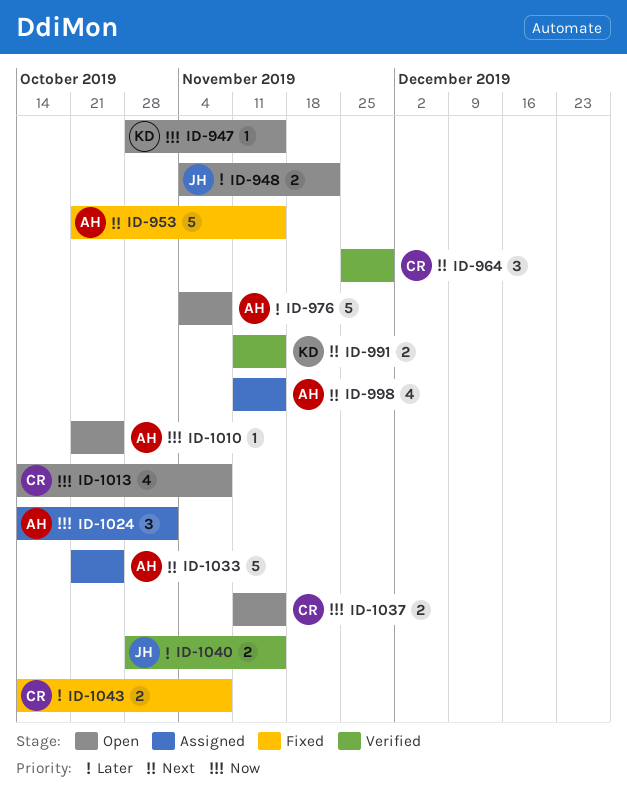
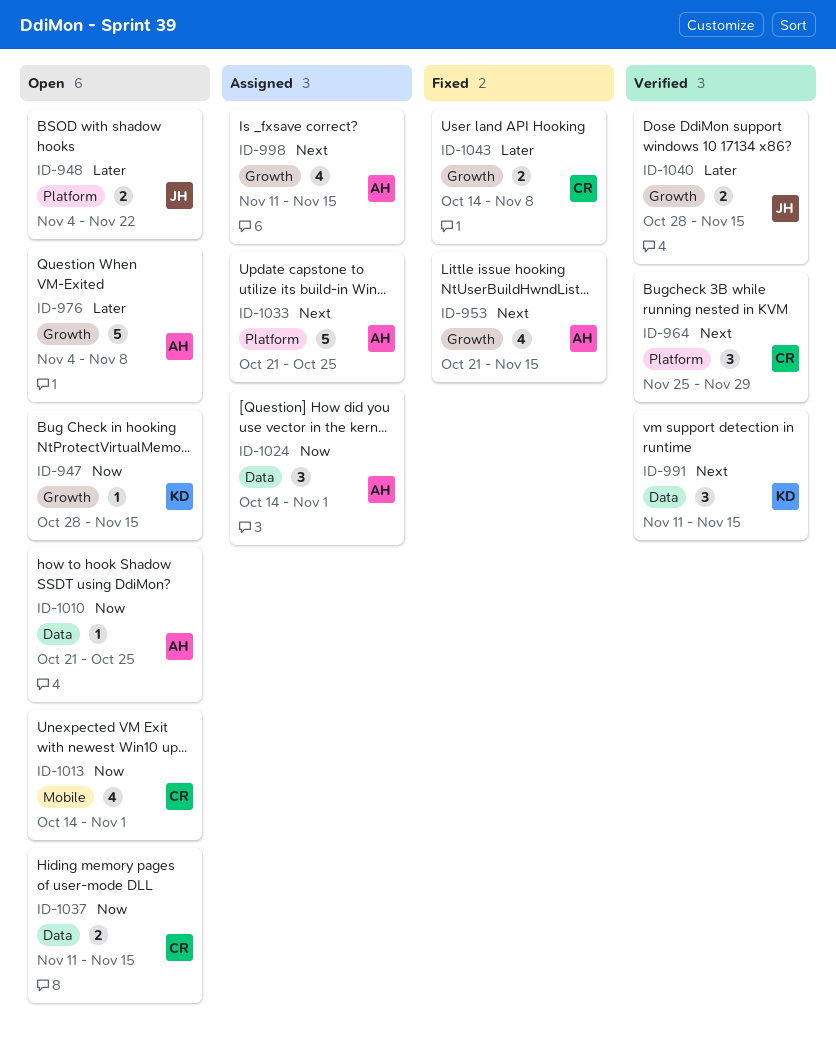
ID-953, estimate: 5 -> 4
ID-991, estimate: 2 -> 3
ID-1013, due: Nov 8 -> Nov 1

